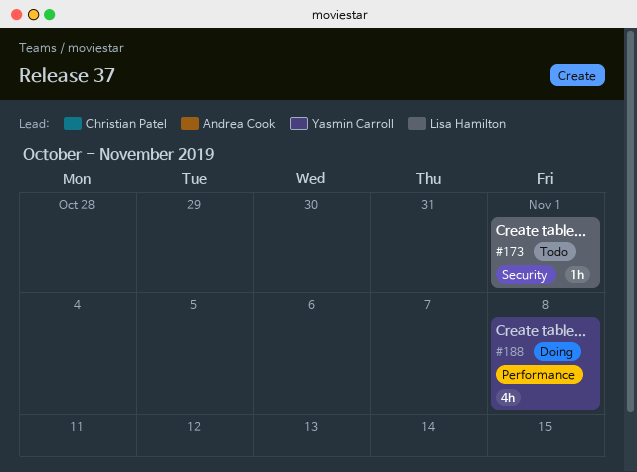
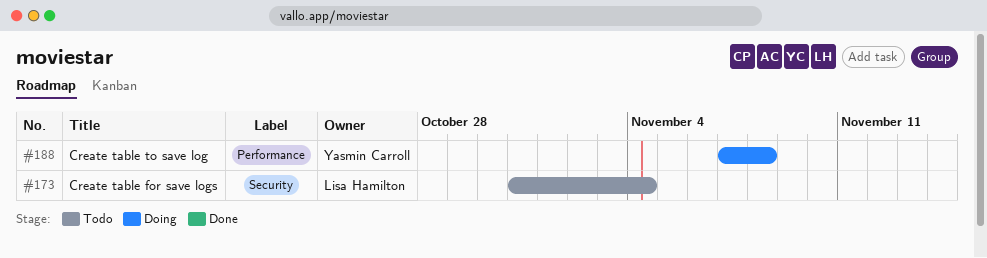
#173, due: Nov 1 -> Nov 4

